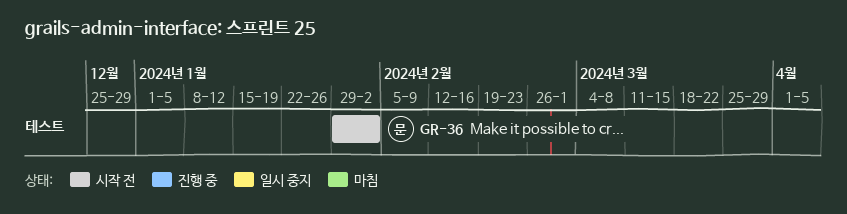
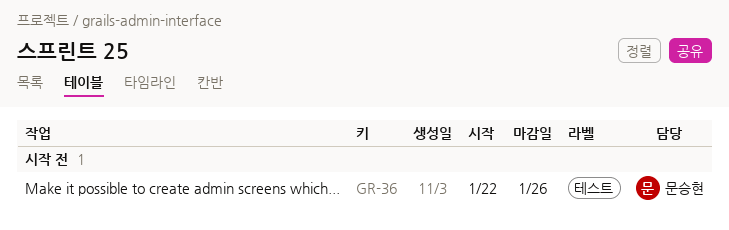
GR-36, start: Jan 29 -> Jan 22
GR-36, due: Feb 2 -> Jan 26

